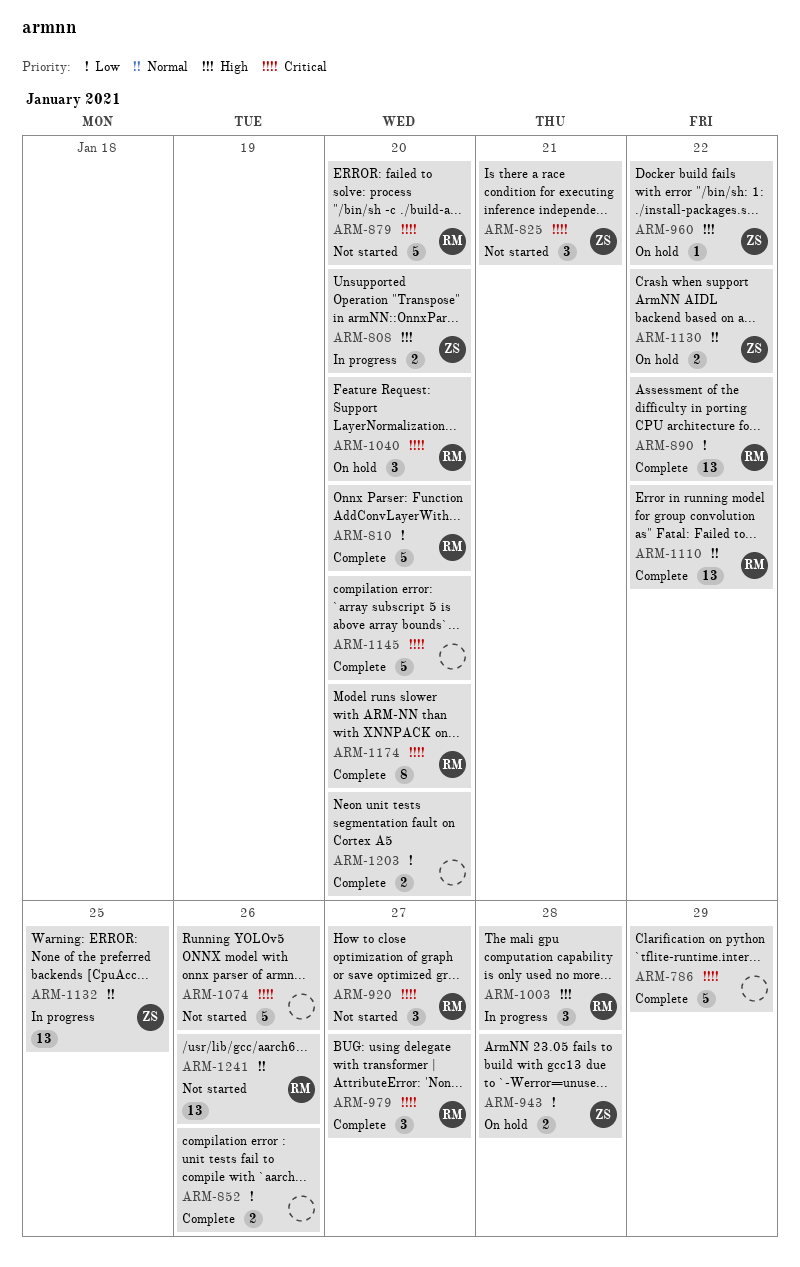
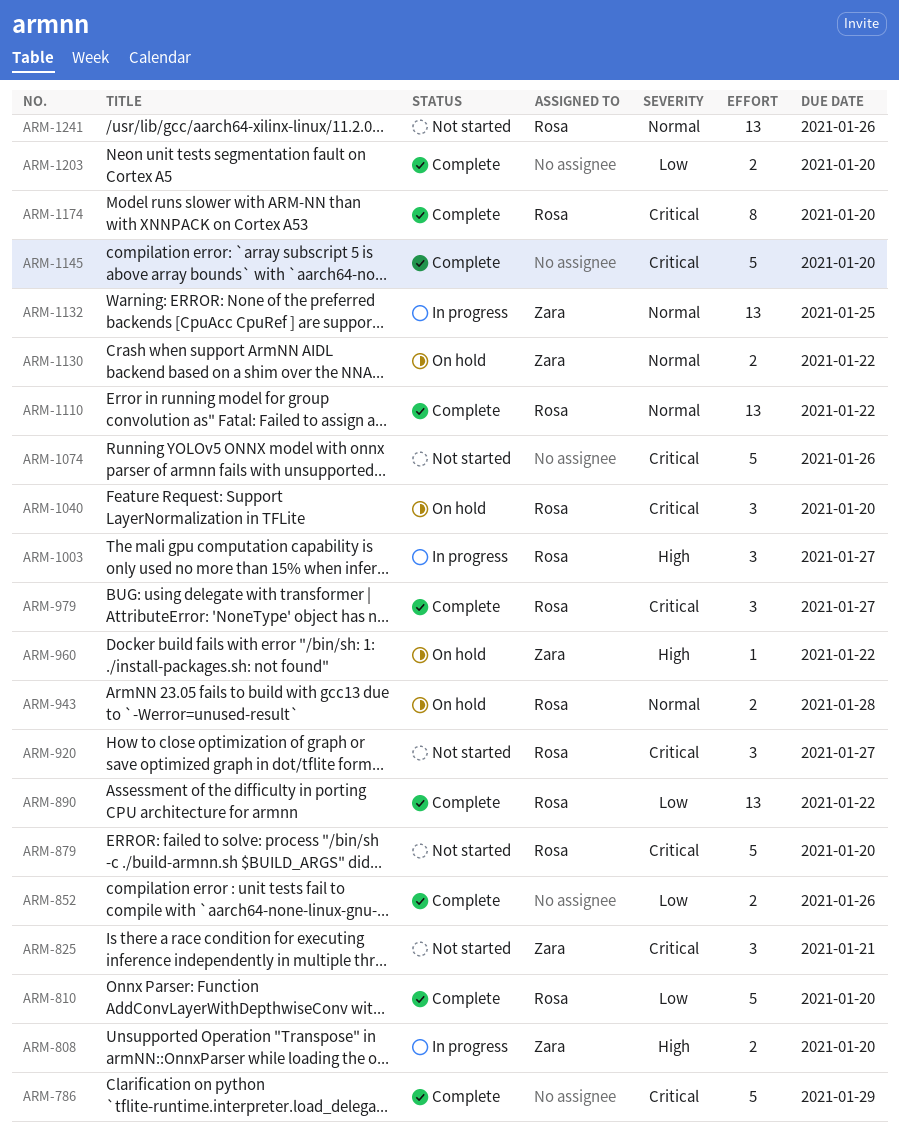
ARM-943, owner: Zara -> Rosa
ARM-943, priority: Low -> Normal
ARM-1003, due: Jan 28 -> Jan 27

